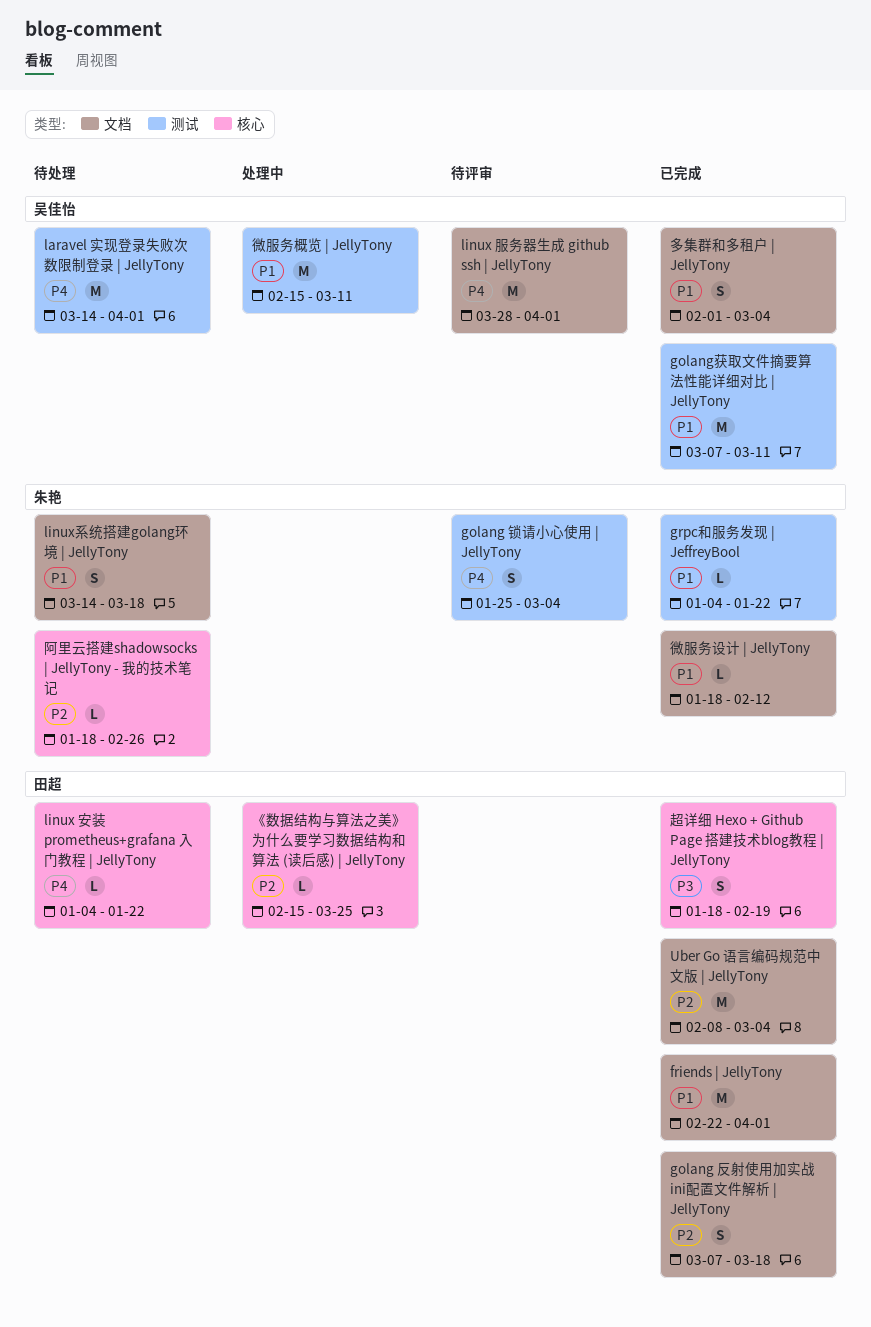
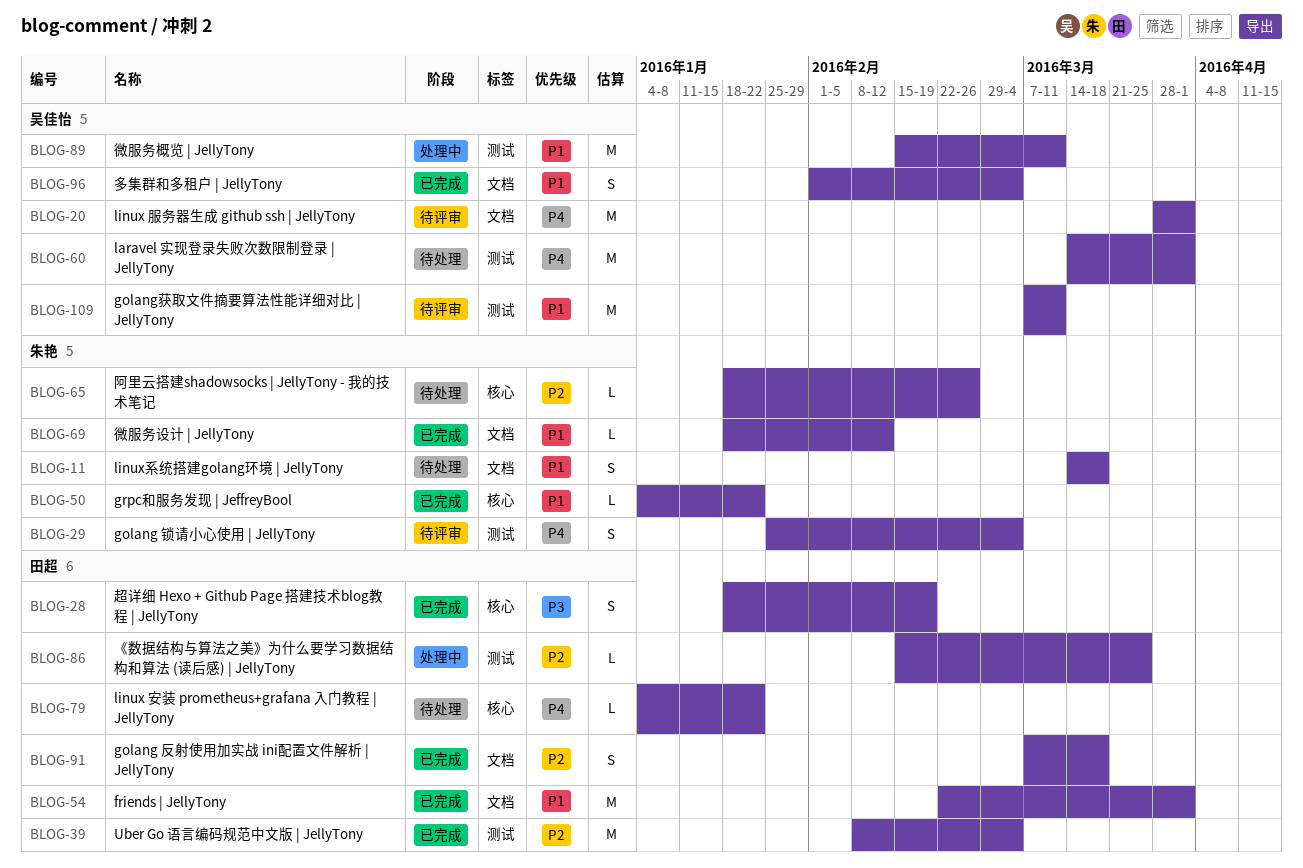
golang获取文件摘要算法性能详细对比 | JellyTony, status: 已完成 -> 待评审
grpc和服务发现 | JeffreyBool, label: 测试 -> 核心
Uber Go 语言编码规范中文版 | JellyTony, label: 文档 -> 测试
《数据结构与算法之美》为什么要学习数据结构和算法 (读后感) | JellyTony, label: 核心 -> 测试

